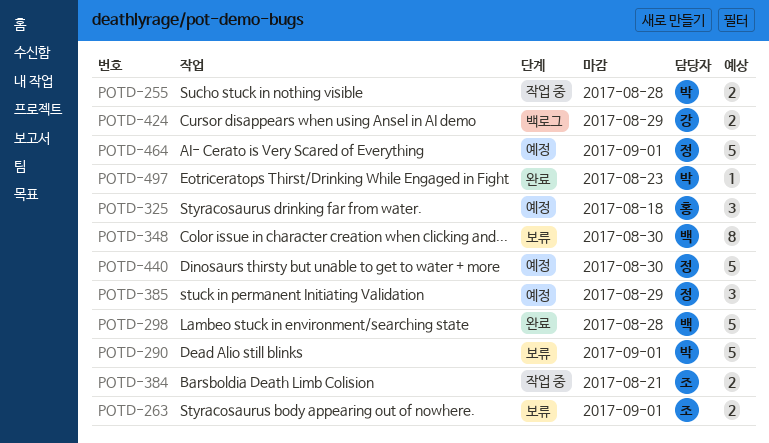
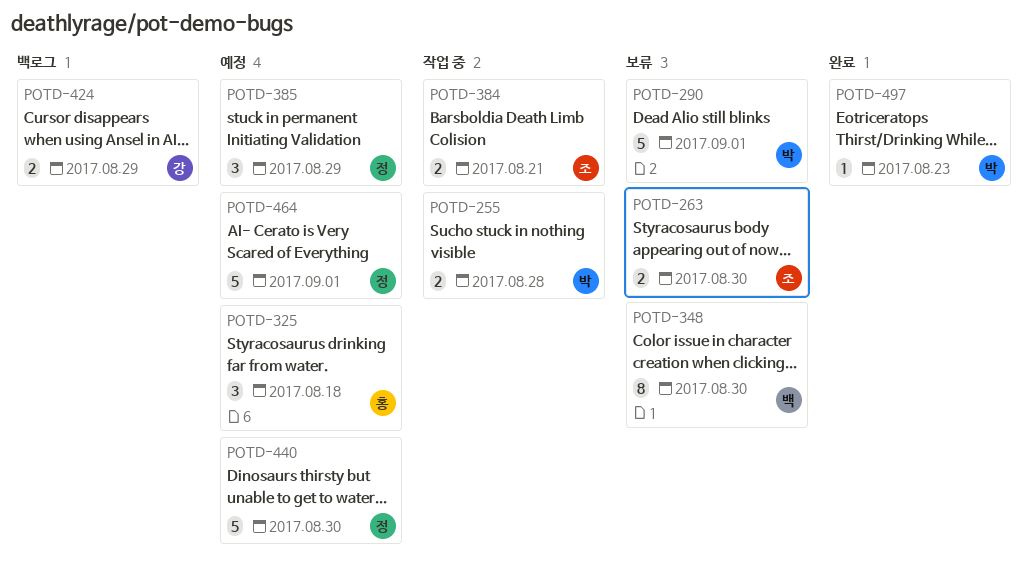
POTD-263, due: Sep 1 -> Aug 30
POTD-298: present -> none

